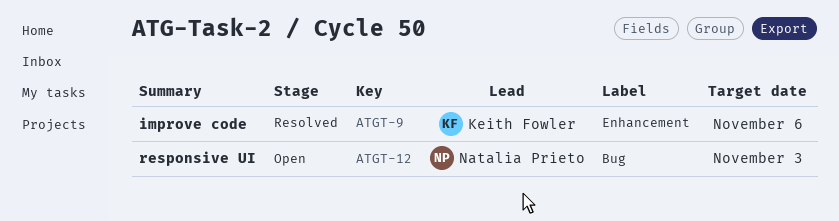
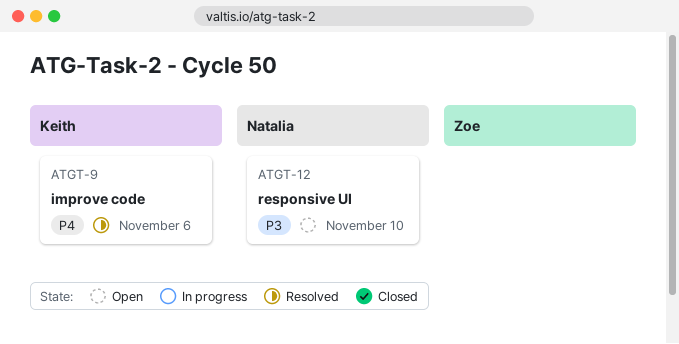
ATGT-12, due: Nov 3 -> Nov 10

